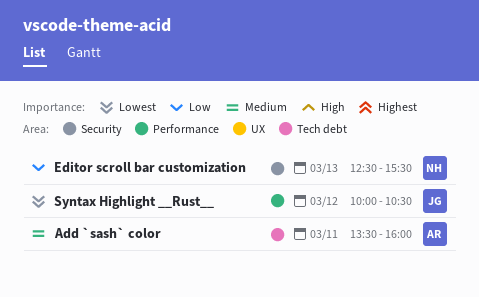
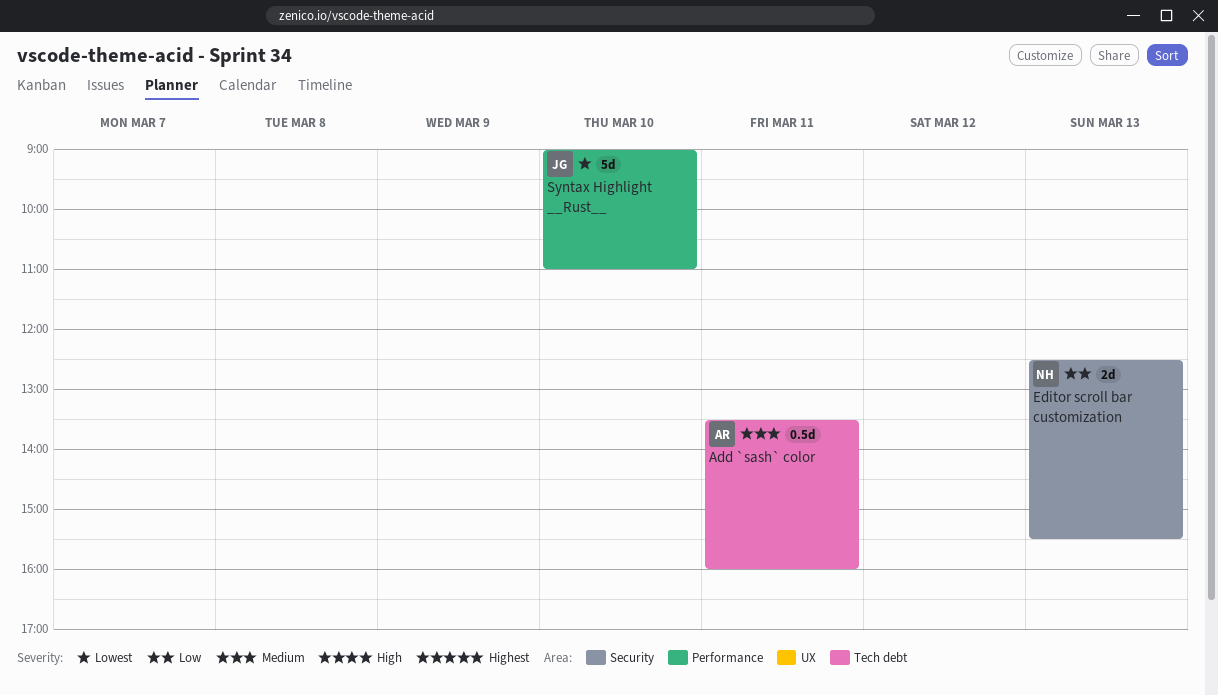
Syntax Highlight __Rust__, day: Mar 12 -> Mar 10
Syntax Highlight __Rust__, begins: 10:00 -> 09:00
Syntax Highlight __Rust__, ends: 10:30 -> 11:00

